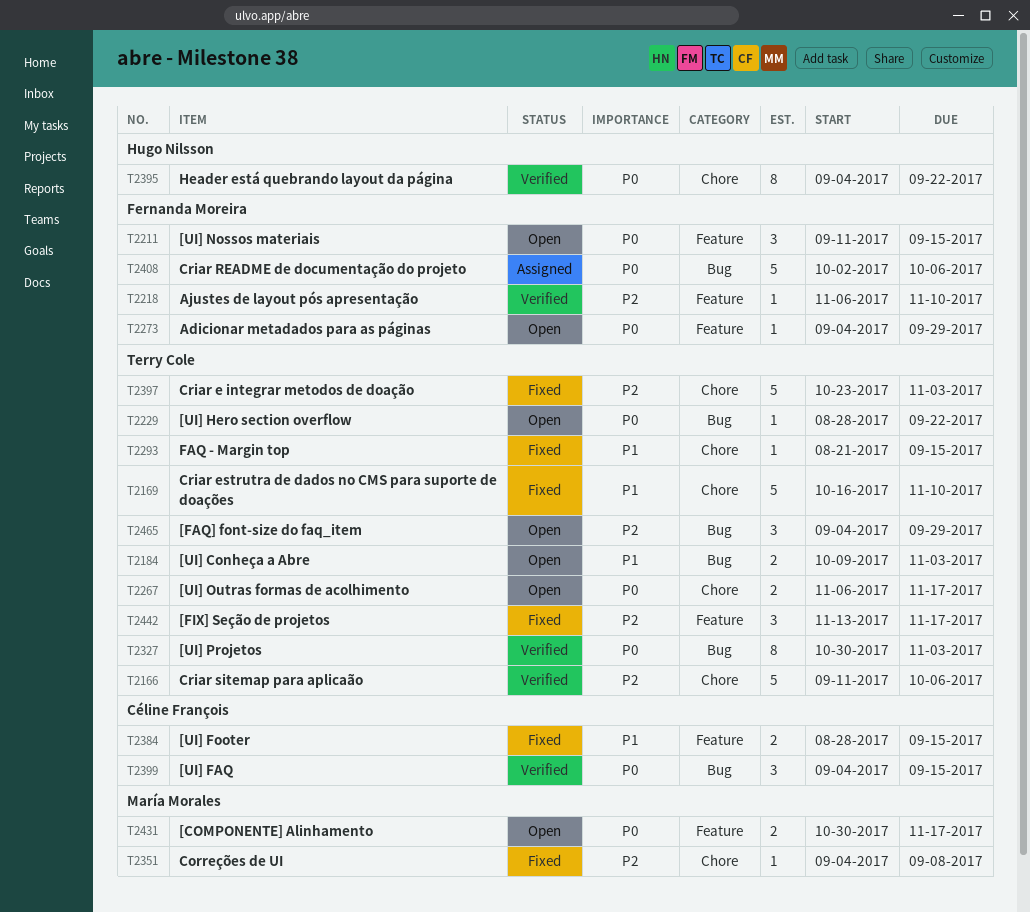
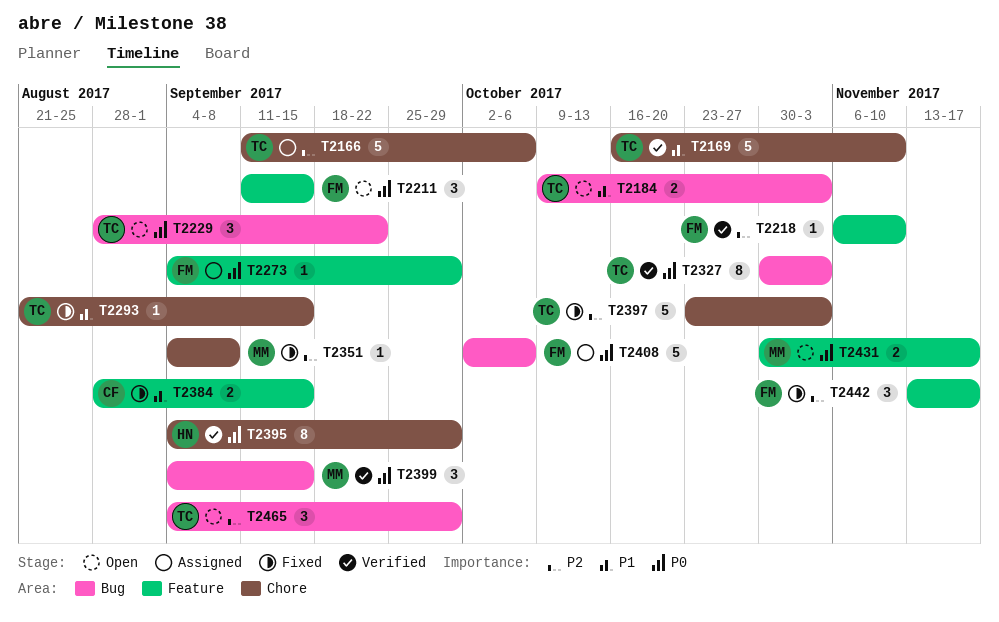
T2166, status: Verified -> Assigned
T2169, status: Fixed -> Verified
T2229, estimate: 1 -> 3
T2267: present -> none
T2273, status: Open -> Assigned
T2395, due: Sep 22 -> Sep 29
T2399, owner: Céline François -> María Morales
T2442, owner: Terry Cole -> Fernanda Moreira

